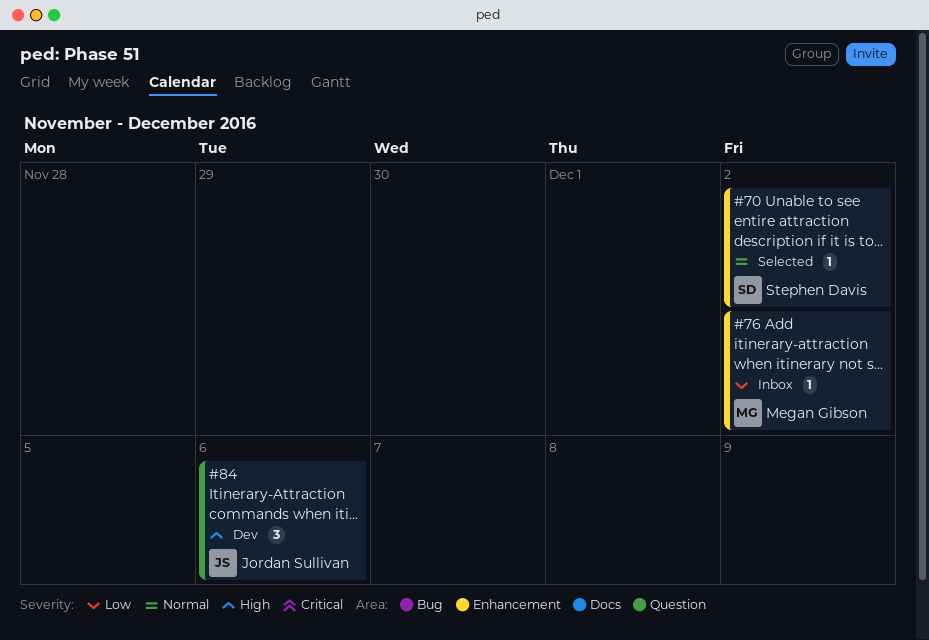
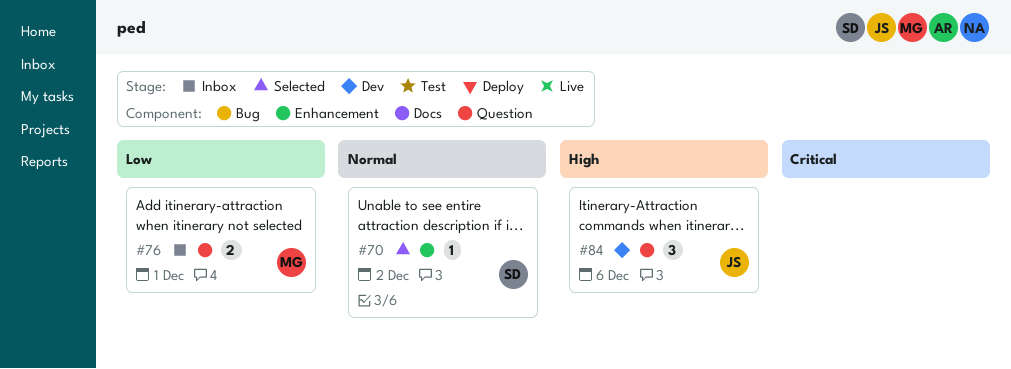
#76, label: Enhancement -> Question
#76, estimate: 1 -> 2
#76, due: Dec 2 -> Dec 1

